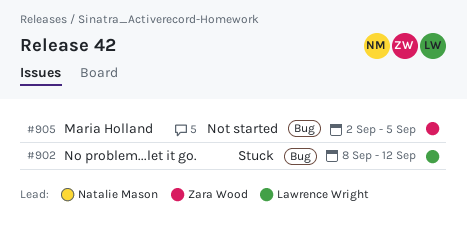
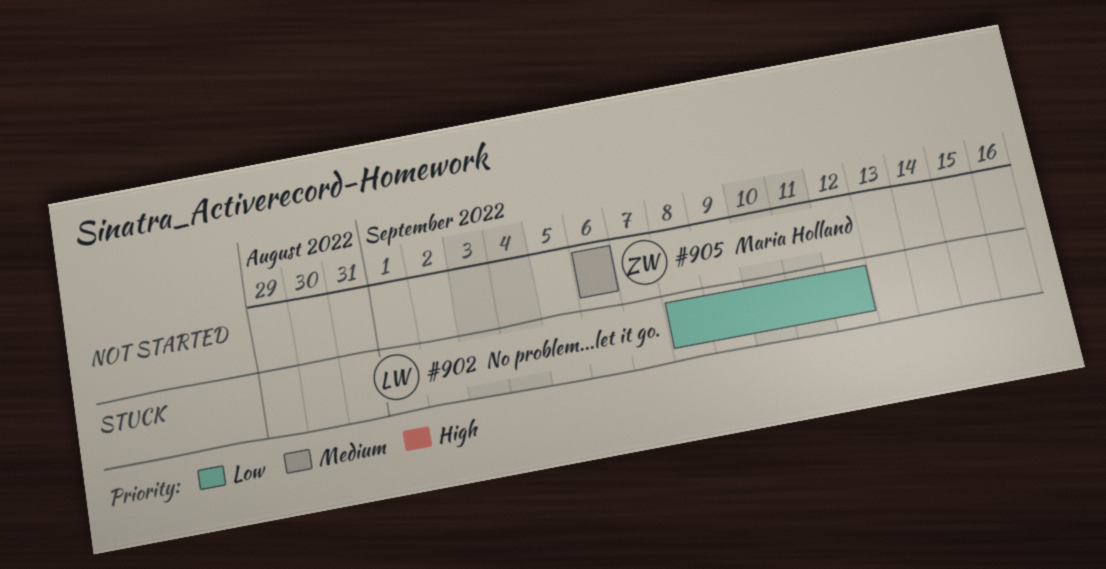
#905, start: Sep 2 -> Sep 6
#905, due: Sep 5 -> Sep 6

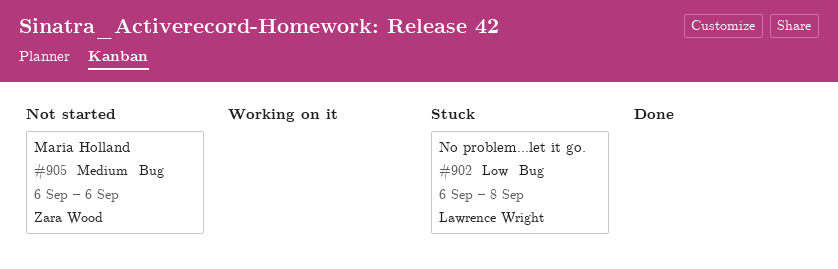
#902, start: Sep 8 -> Sep 6
#902, due: Sep 12 -> Sep 8

